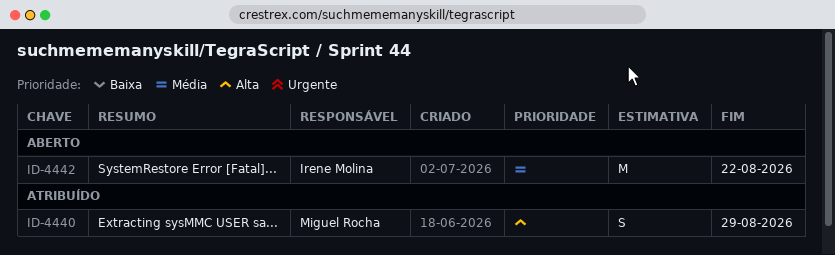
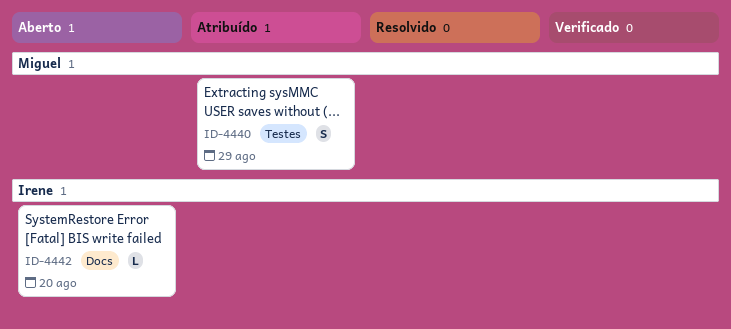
ID-4442, estimate: M -> L
ID-4442, due: Aug 22 -> Aug 20

